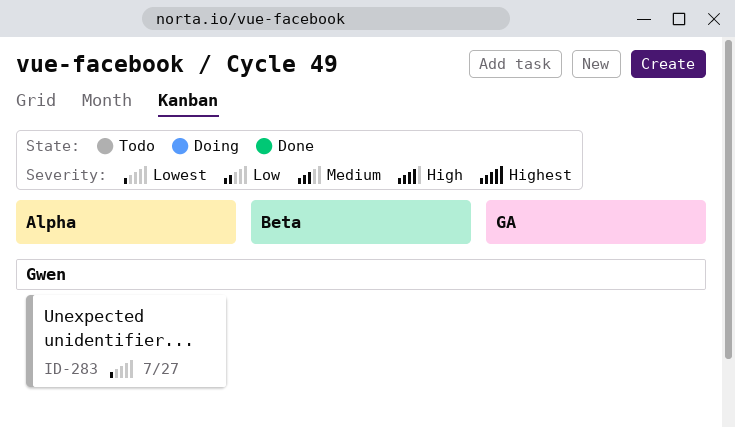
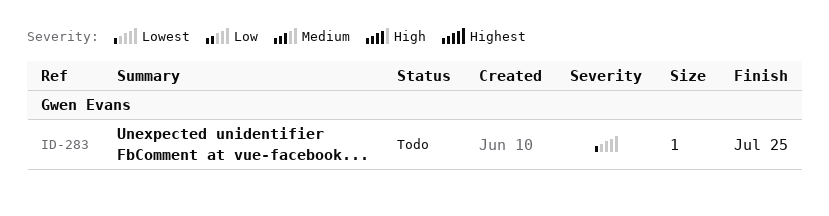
ID-283, due: Jul 27 -> Jul 25

